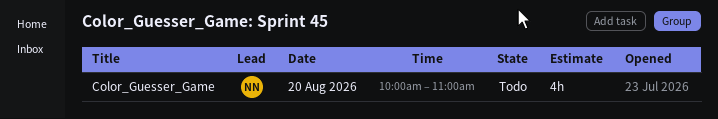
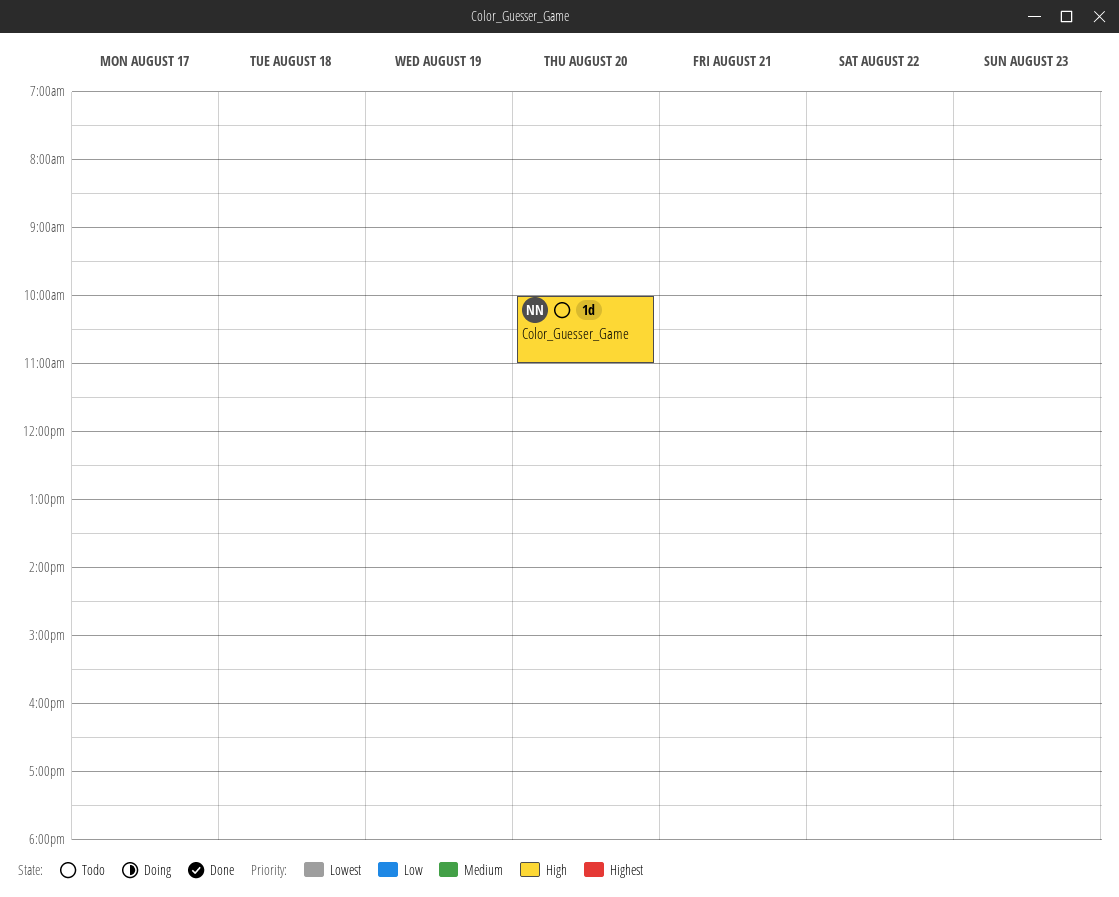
Color_Guesser_Game, estimate: 4h -> 1d

